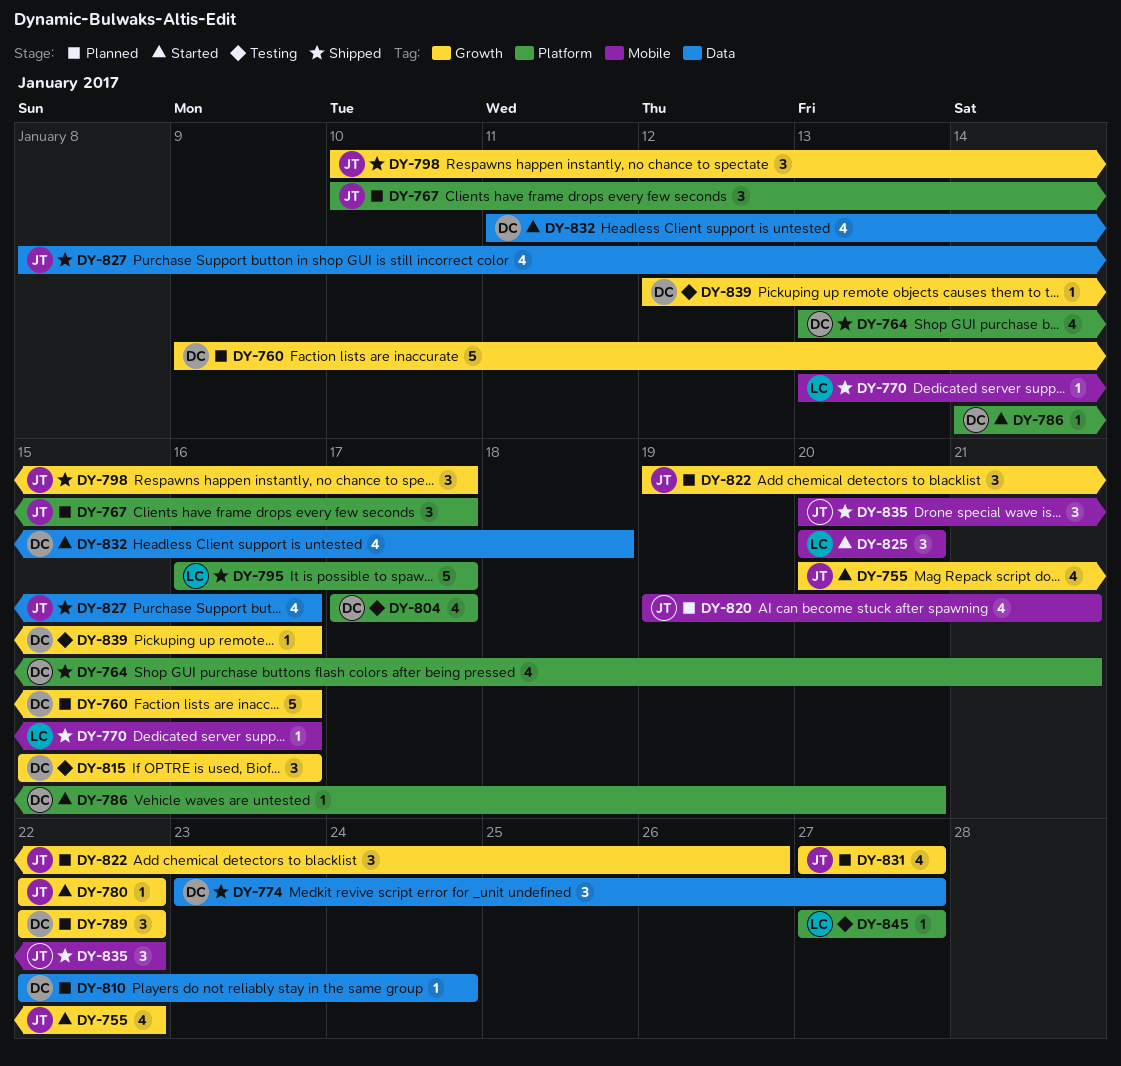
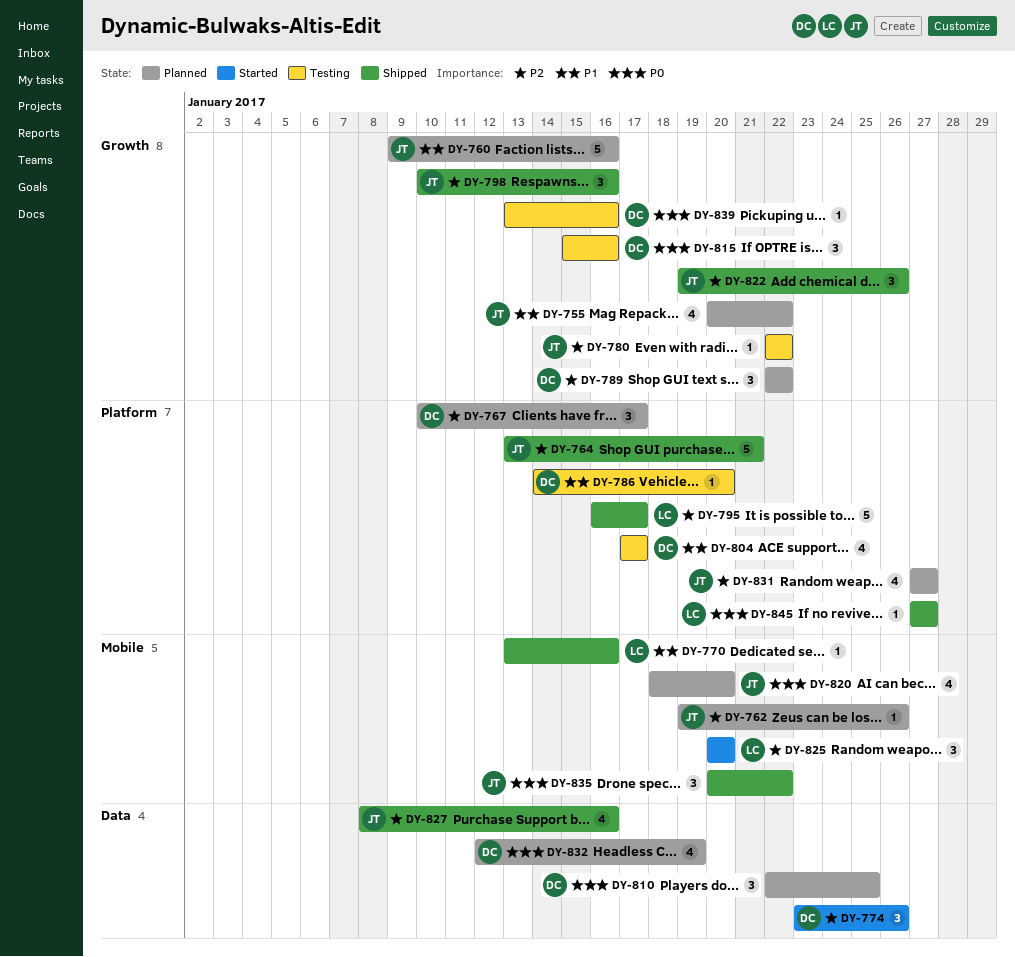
DY-755, status: Started -> Planned
DY-760, owner: DC -> JT
DY-762: none -> present
DY-764, owner: DC -> JT
DY-764, estimate: 4 -> 5
DY-767, owner: JT -> DC
DY-774, status: Shipped -> Started
DY-774, due: Jan 27 -> Jan 26
DY-780, status: Started -> Testing
DY-786, status: Started -> Testing
DY-798, due: Jan 17 -> Jan 16
DY-810, estimate: 1 -> 3
DY-810, due: Jan 24 -> Jan 25
DY-820, start: Jan 19 -> Jan 18
DY-820, due: Jan 21 -> Jan 20
DY-822, status: Planned -> Shipped
DY-831, label: Growth -> Platform
DY-832, status: Started -> Planned
DY-832, start: Jan 11 -> Jan 12
DY-832, due: Jan 18 -> Jan 19
DY-839, start: Jan 12 -> Jan 13
DY-845, status: Testing -> Shipped

